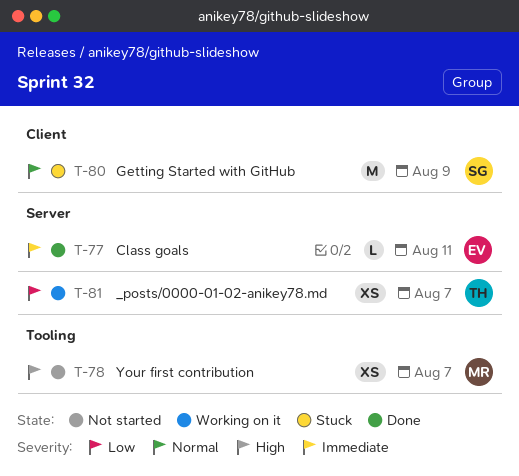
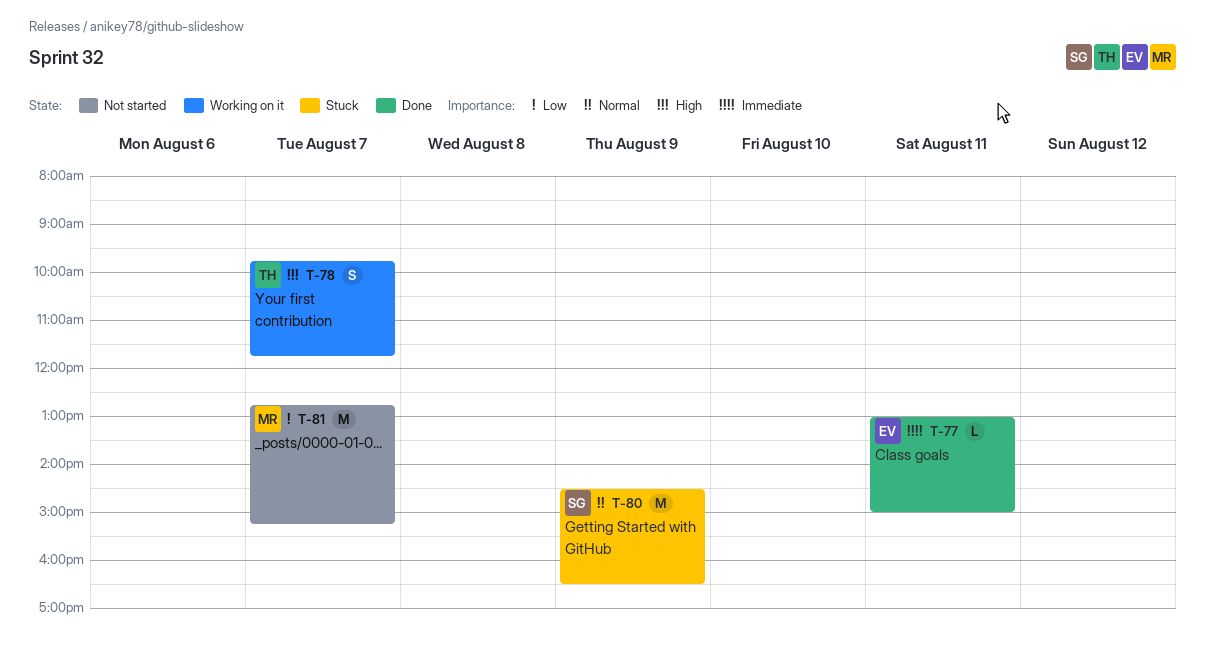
T-78, status: Not started -> Working on it
T-78, owner: MR -> TH
T-78, estimate: XS -> S
T-81, status: Working on it -> Not started
T-81, owner: TH -> MR
T-81, estimate: XS -> M

